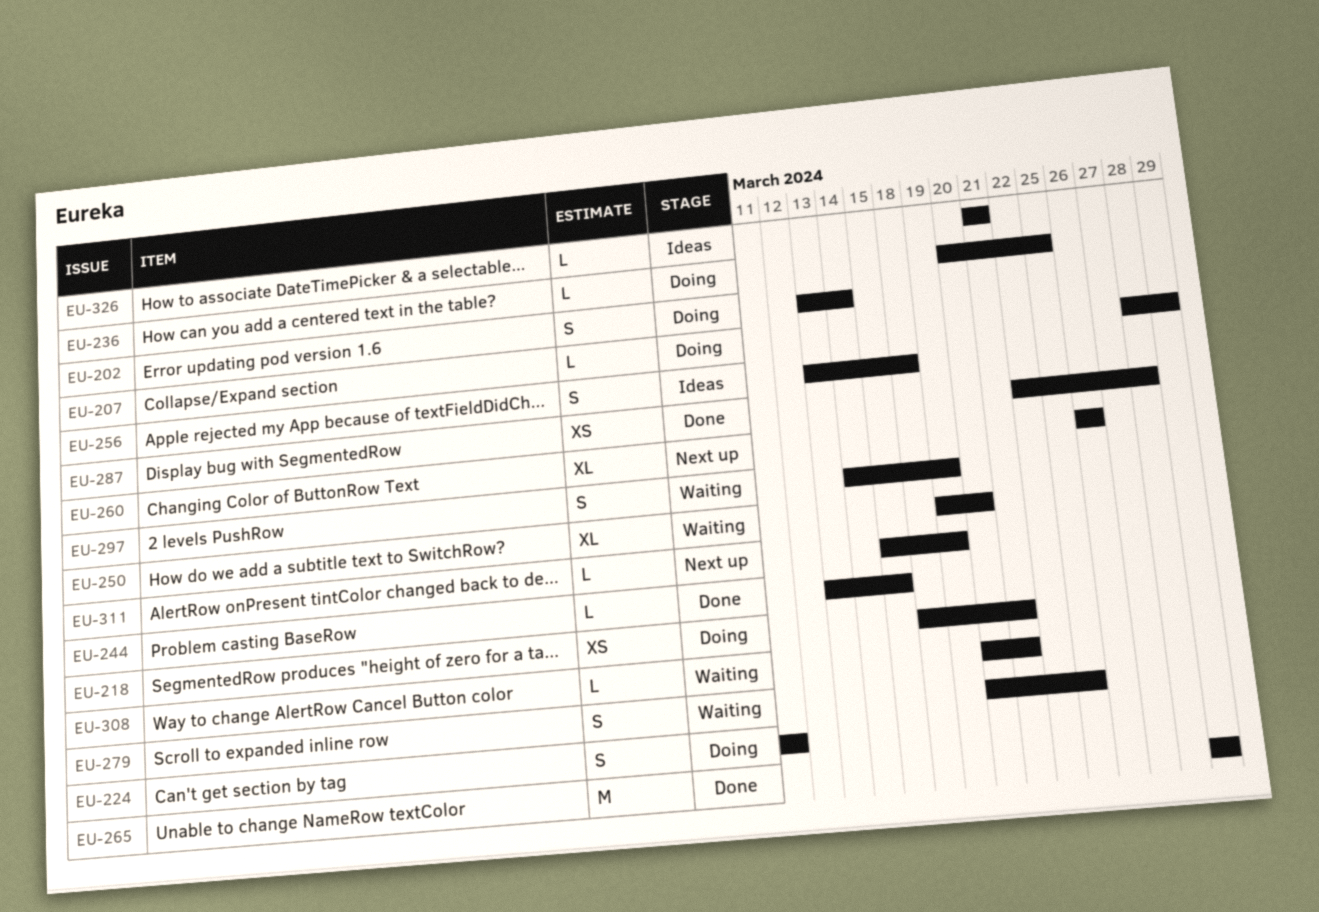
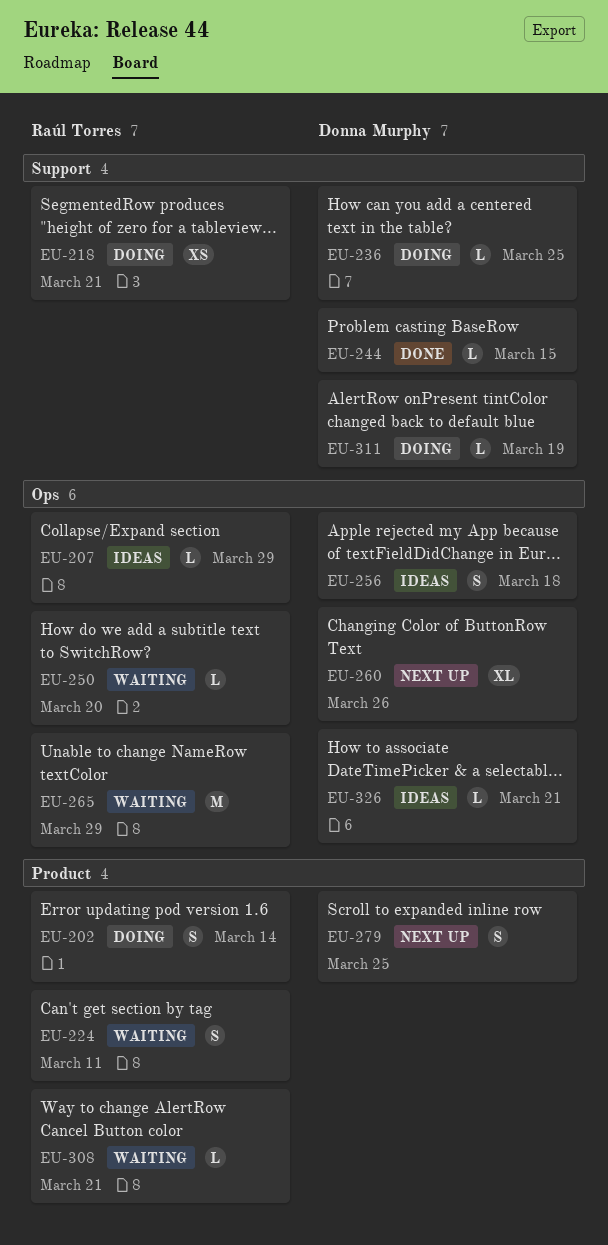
EU-207, status: Doing -> Ideas
EU-224, status: Doing -> Waiting
EU-250, estimate: XL -> L
EU-265, status: Done -> Waiting
EU-279, status: Waiting -> Next up
EU-287: present -> none
EU-297: present -> none
EU-311, status: Next up -> Doing

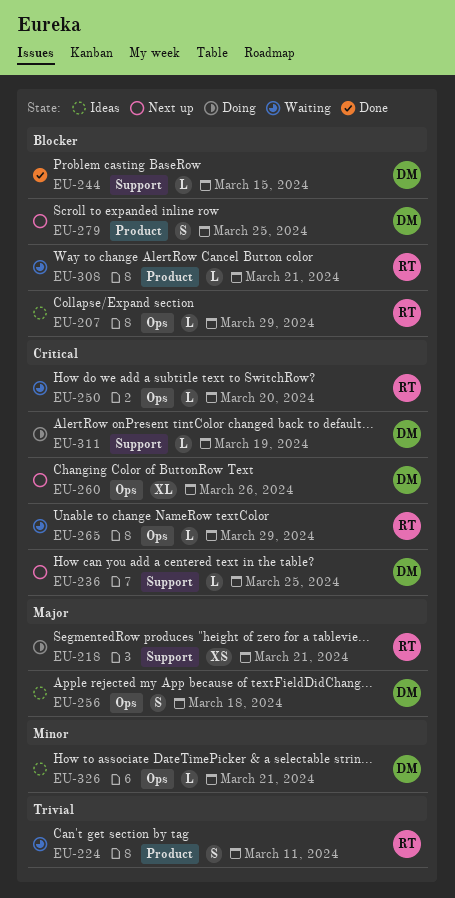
EU-202: present -> none
EU-236, status: Doing -> Next up
EU-265, estimate: M -> L

